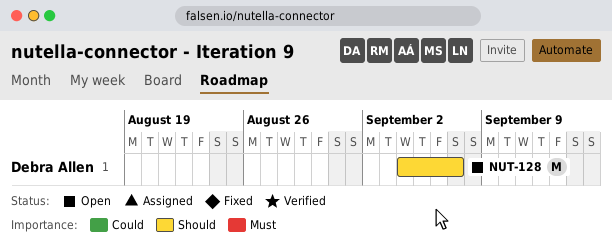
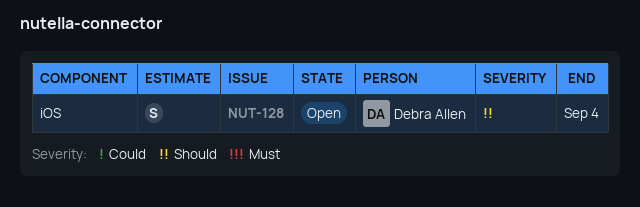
NUT-128, estimate: M -> S
NUT-128, due: Sep 7 -> Sep 4

